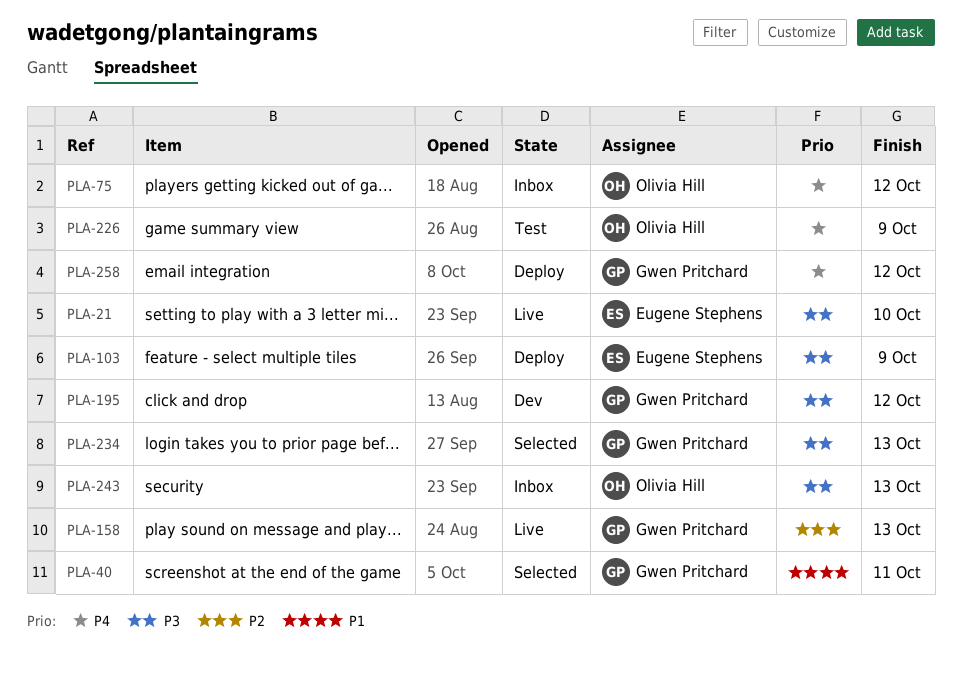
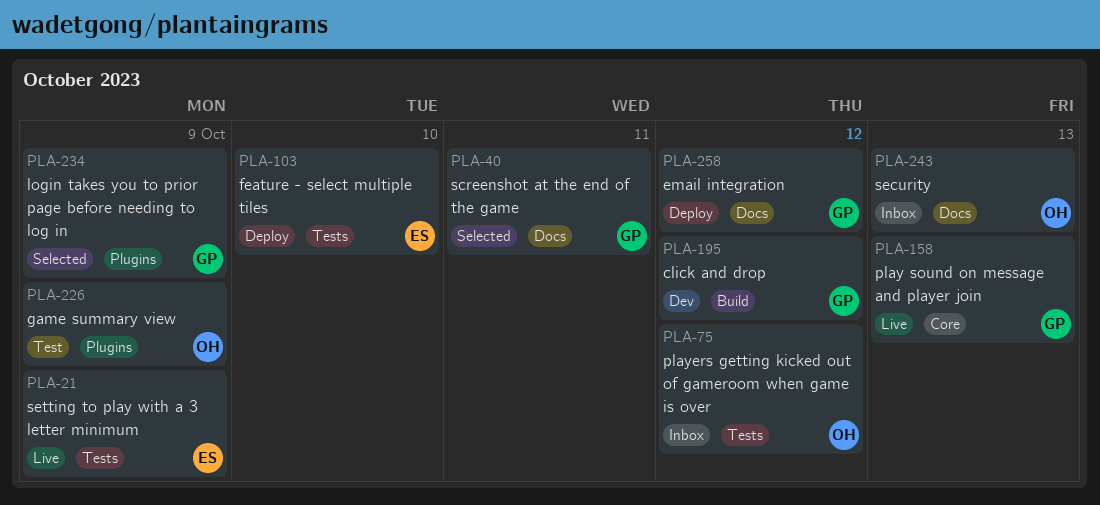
PLA-21, due: Oct 10 -> Oct 9
PLA-103, due: Oct 9 -> Oct 10
PLA-234, due: Oct 13 -> Oct 9

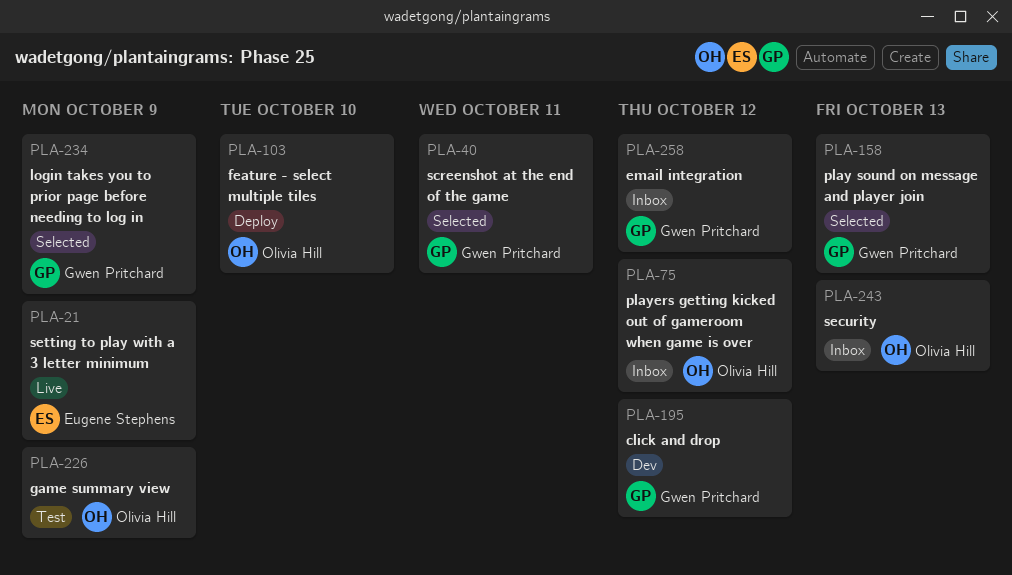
PLA-103, owner: Eugene Stephens -> Olivia Hill
PLA-158, status: Live -> Selected
PLA-258, status: Deploy -> Inbox

